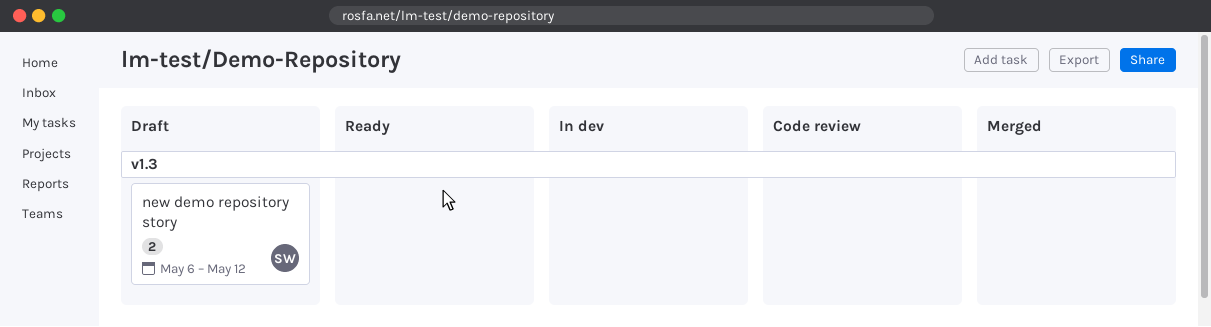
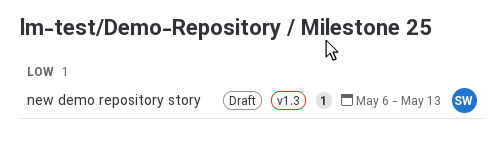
new demo repository story, estimate: 2 -> 1
new demo repository story, due: May 12 -> May 13

